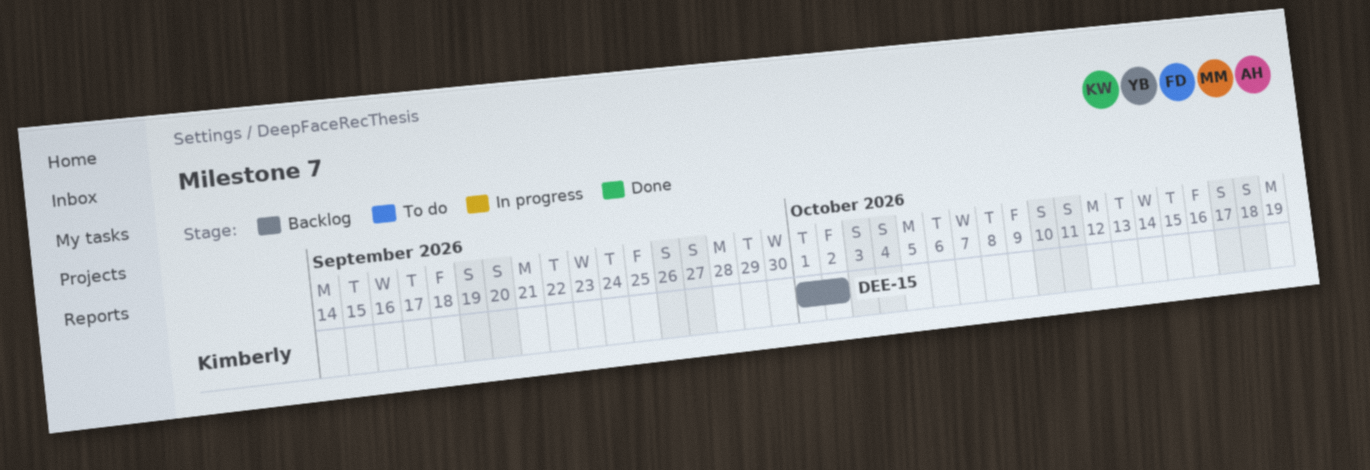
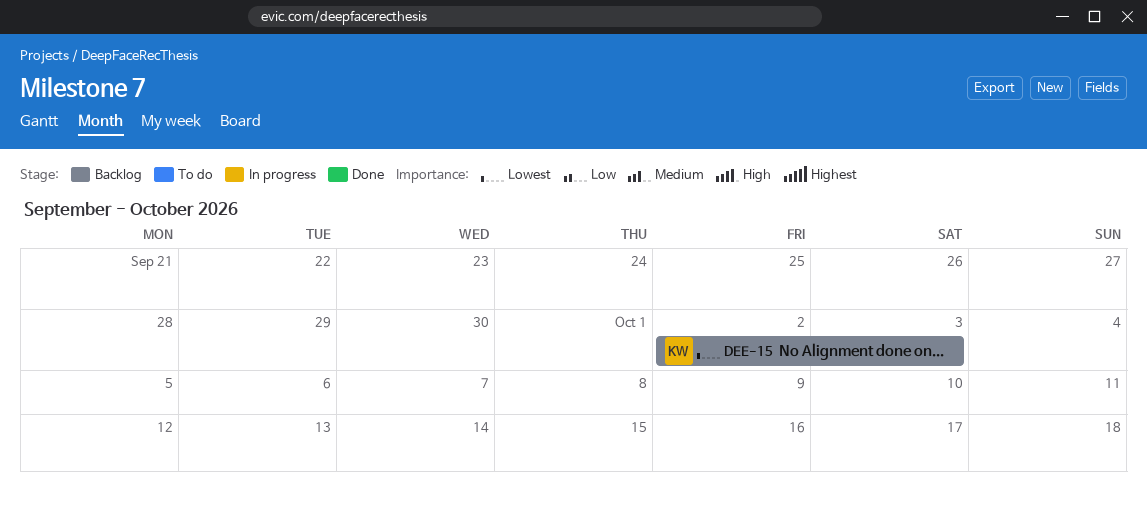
DEE-15, start: Oct 1 -> Oct 2
DEE-15, due: Oct 2 -> Oct 3

